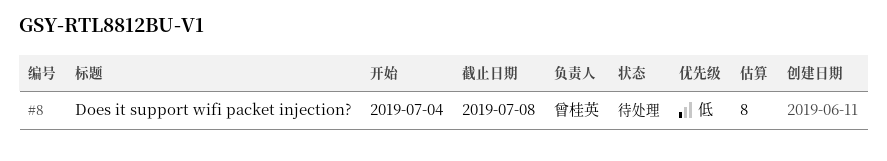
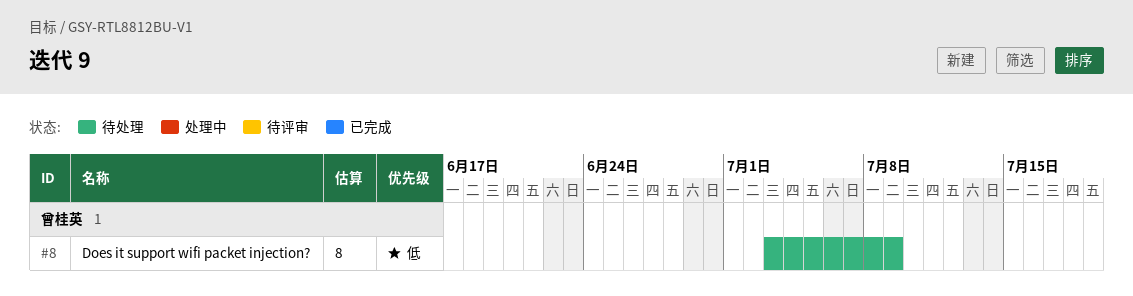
#8, start: Jul 4 -> Jul 3
#8, due: Jul 8 -> Jul 9

